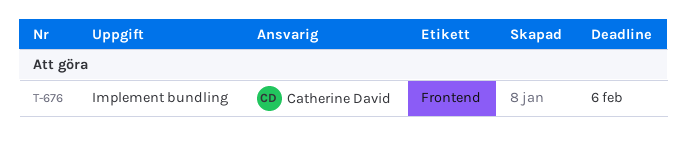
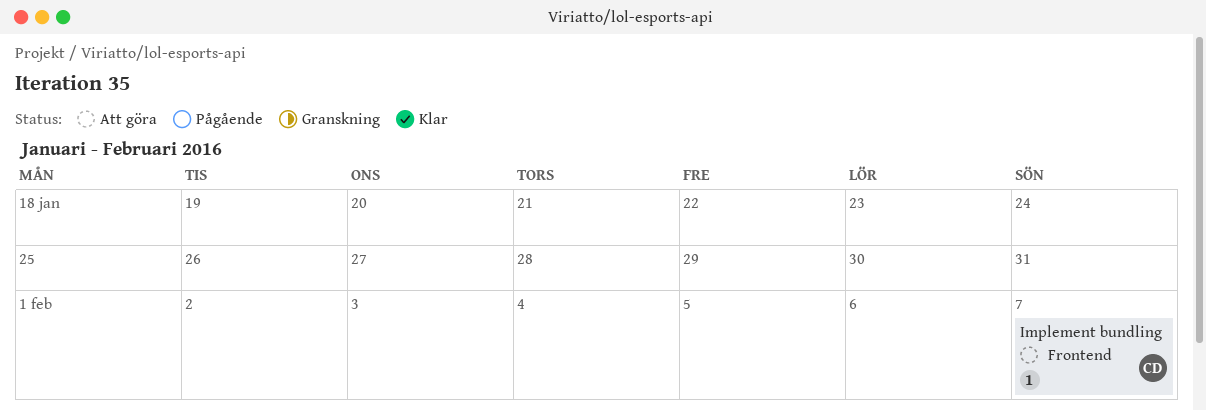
Implement bundling, due: Feb 6 -> Feb 7

